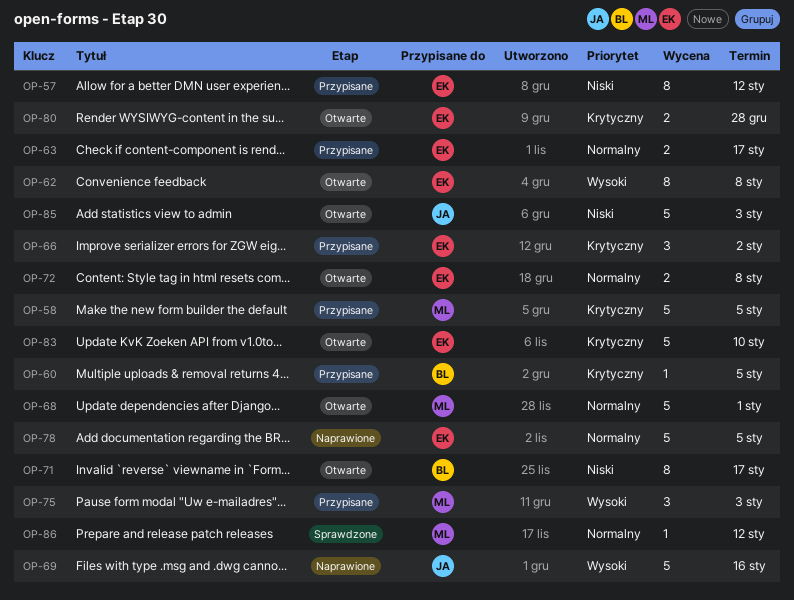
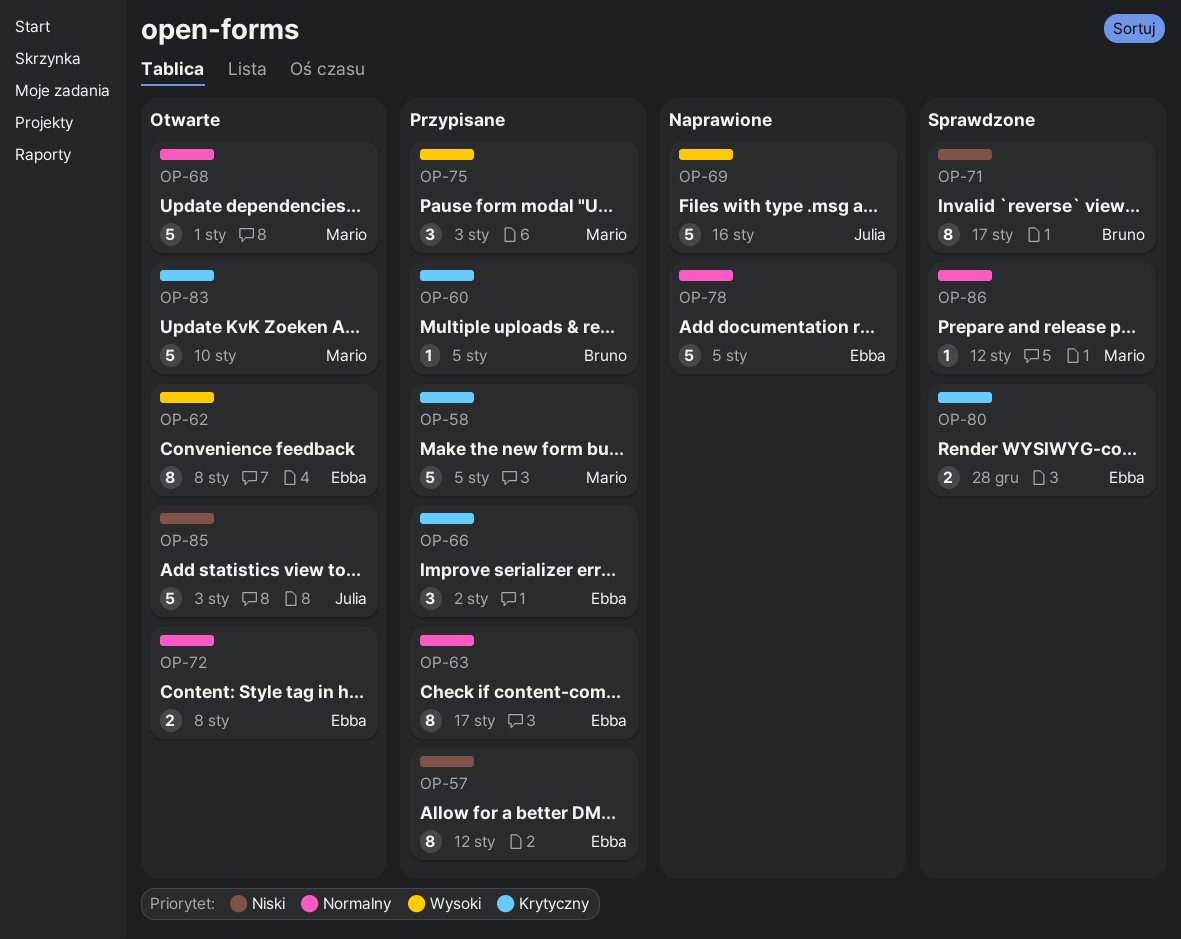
OP-63, estimate: 2 -> 8
OP-71, status: Otwarte -> Sprawdzone
OP-80, status: Otwarte -> Sprawdzone
OP-83, owner: Ebba -> Mario

